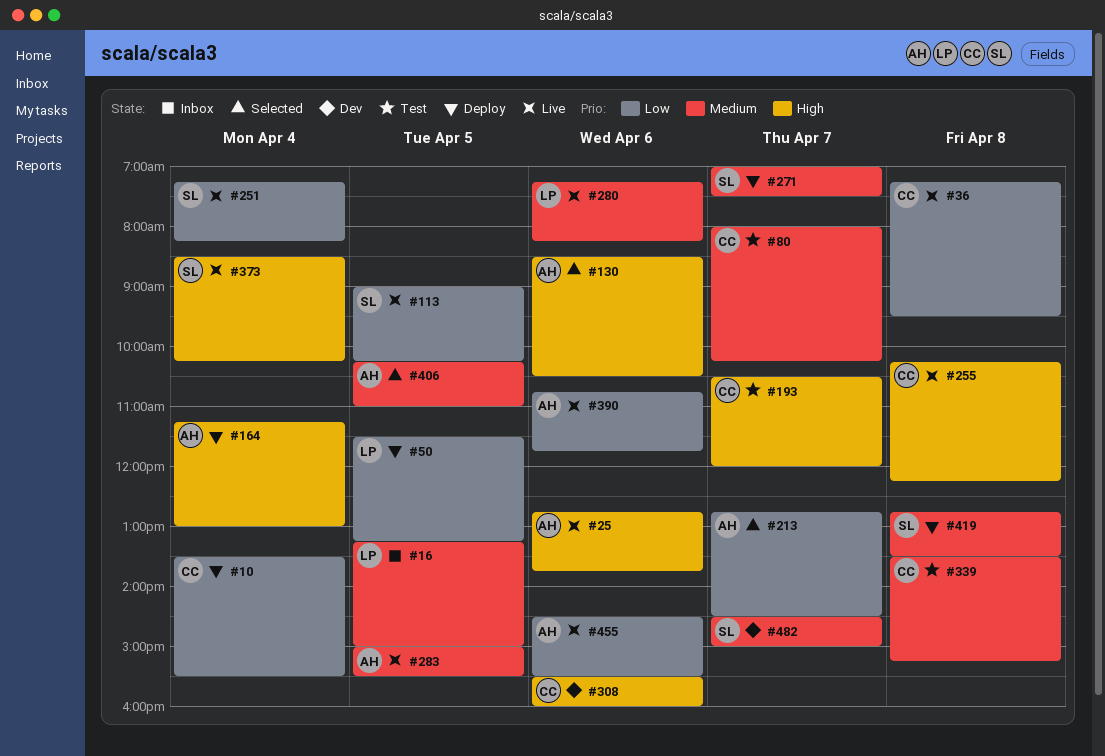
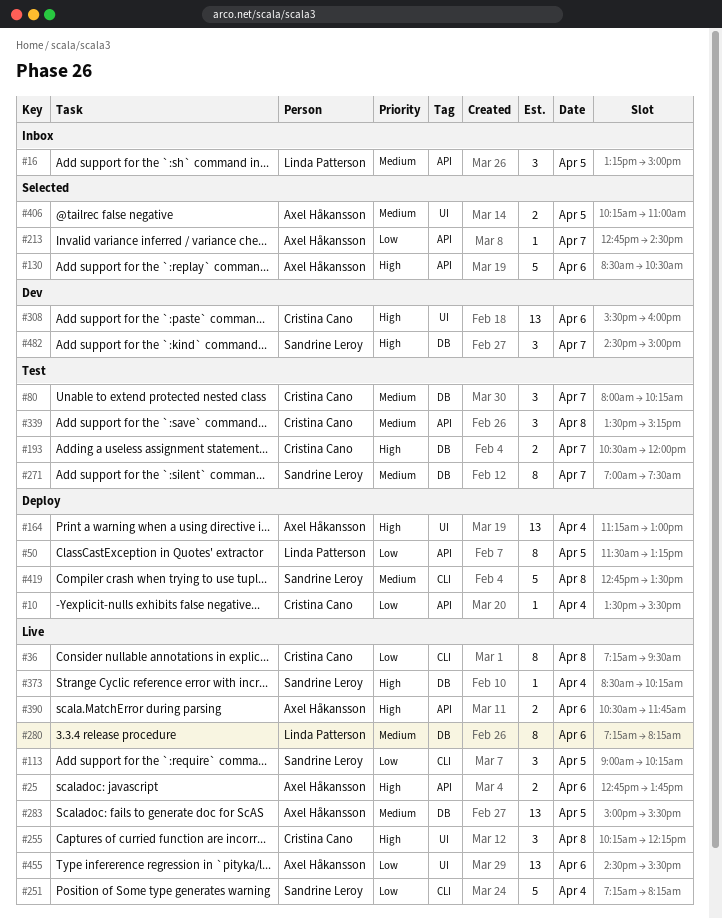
#271, status: Deploy -> Test
#390, priority: Low -> High
#390, begins: 10:45 -> 10:30
#482, priority: Medium -> High

